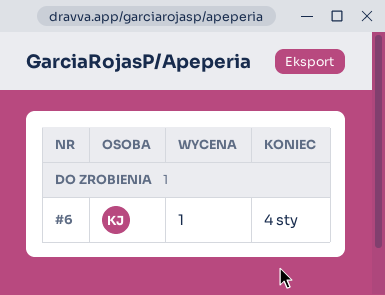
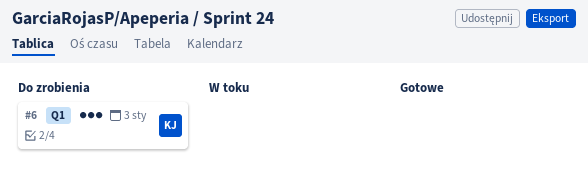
#6, estimate: 1 -> 3
#6, due: Jan 4 -> Jan 3

